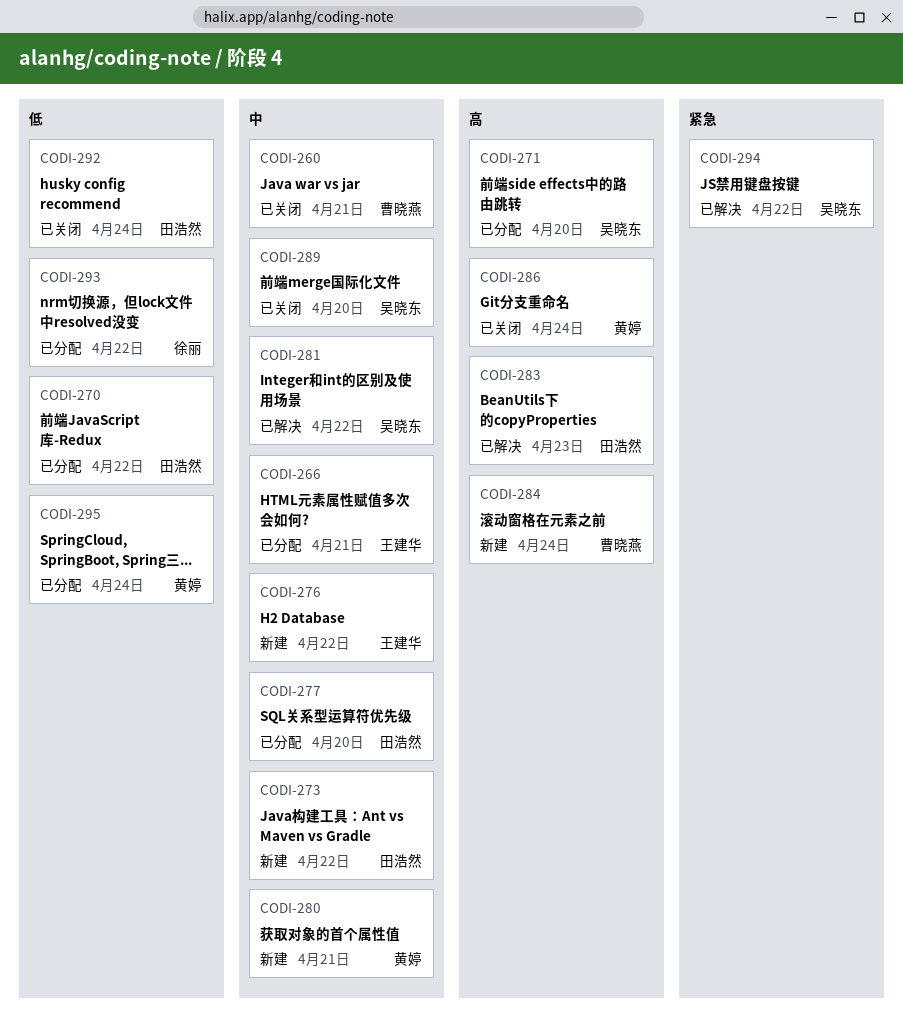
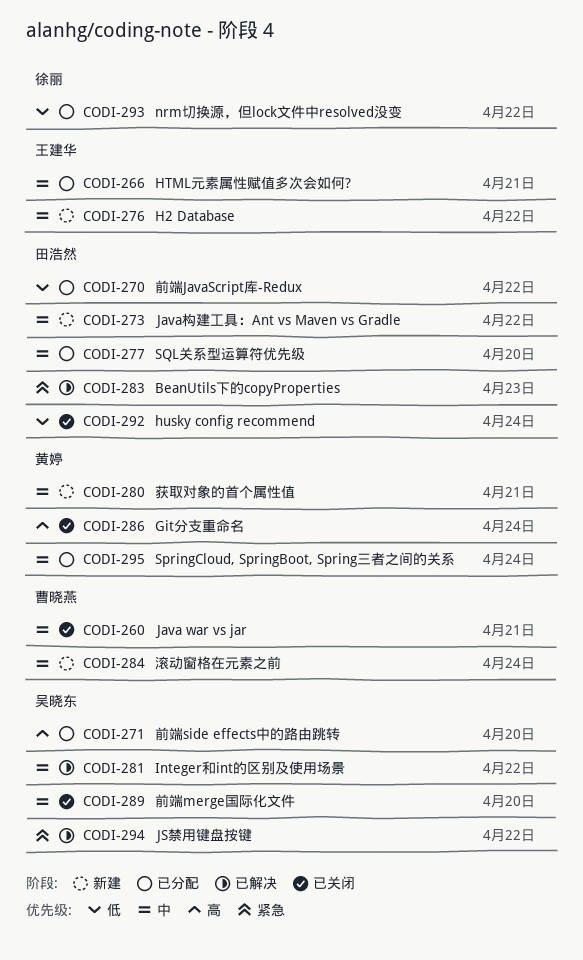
CODI-283, priority: 高 -> 紧急
CODI-284, priority: 高 -> 中
CODI-295, priority: 低 -> 中

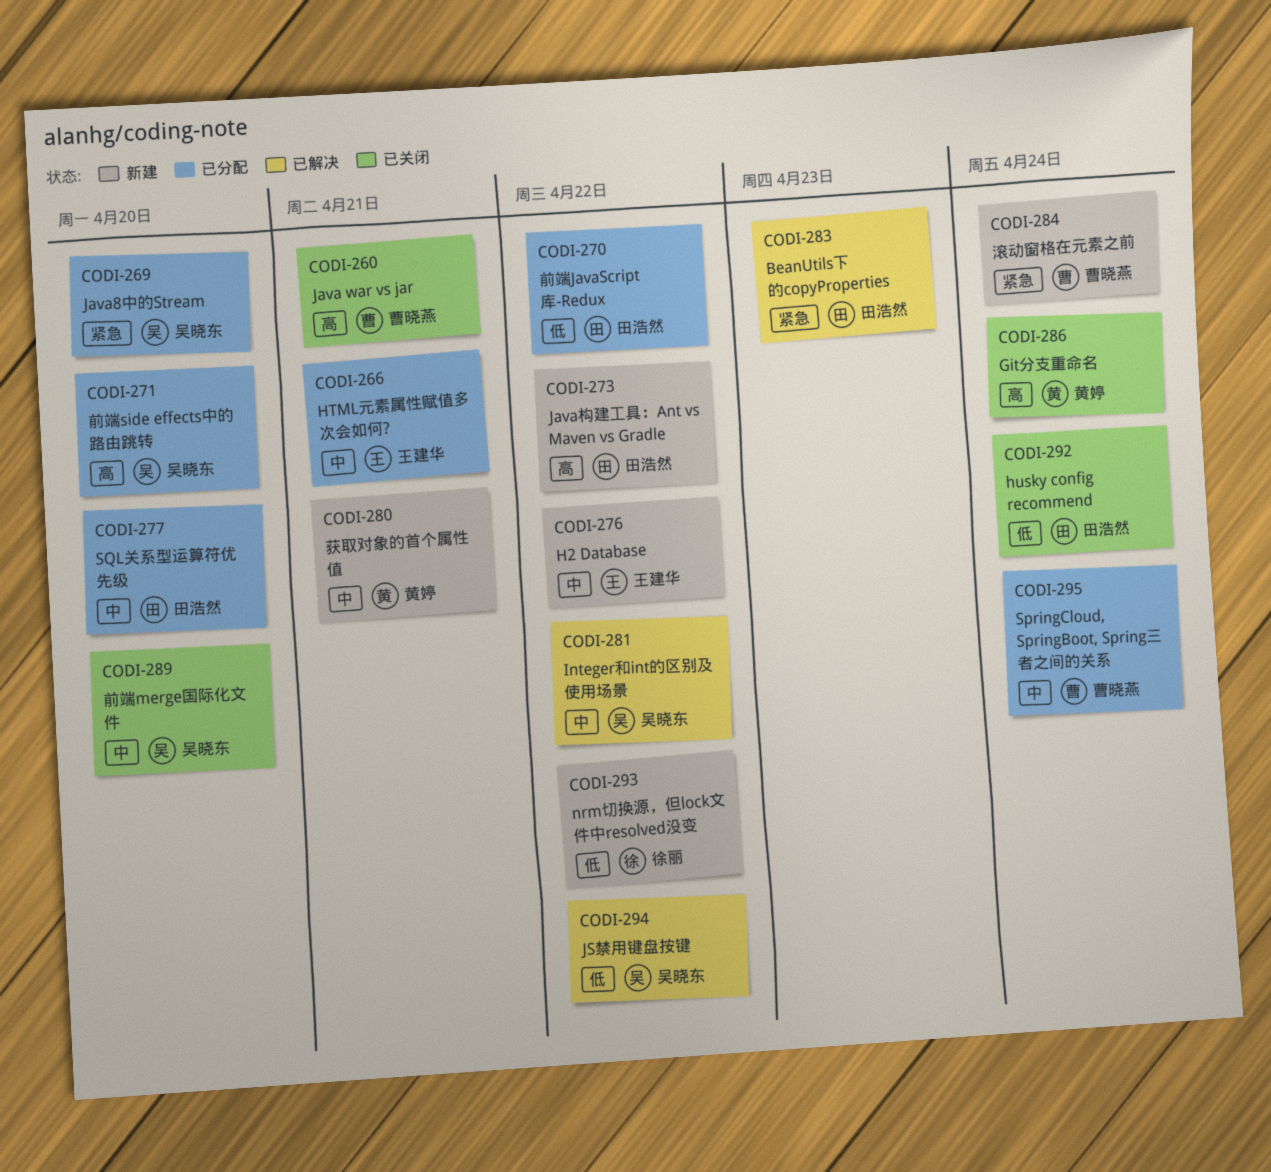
CODI-260, priority: 中 -> 高
CODI-269: none -> present
CODI-273, priority: 中 -> 高
CODI-284, priority: 中 -> 紧急
CODI-293, status: 已分配 -> 新建
CODI-294, priority: 紧急 -> 低
CODI-295, owner: 黄婷 -> 曹晓燕

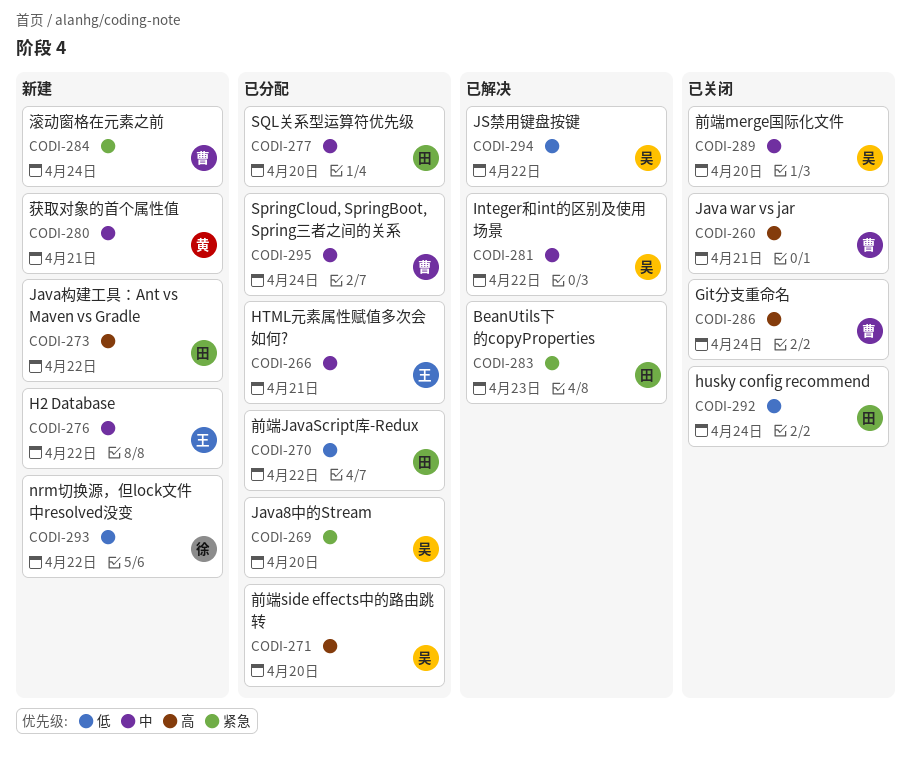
CODI-286, owner: 黄婷 -> 曹晓燕

